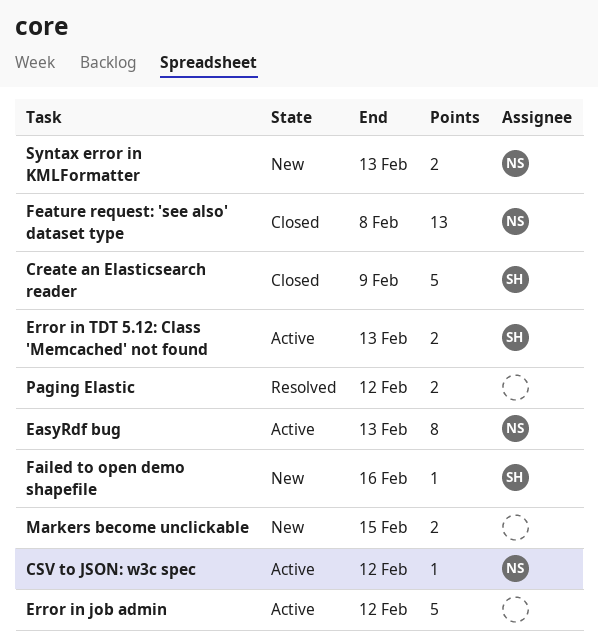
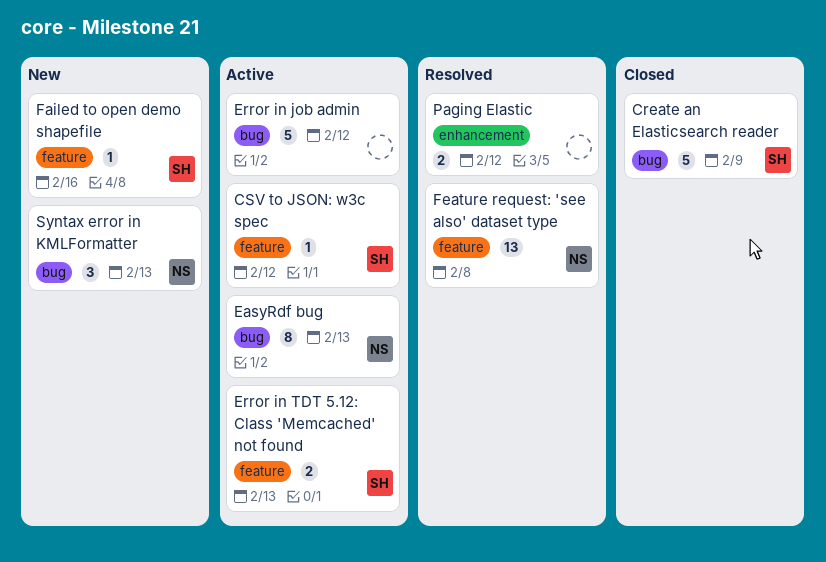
CSV to JSON: w3c spec, owner: NS -> SH
Feature request: 'see also' dataset type, status: Closed -> Resolved
Markers become unclickable: present -> none
Syntax error in KMLFormatter, estimate: 2 -> 3

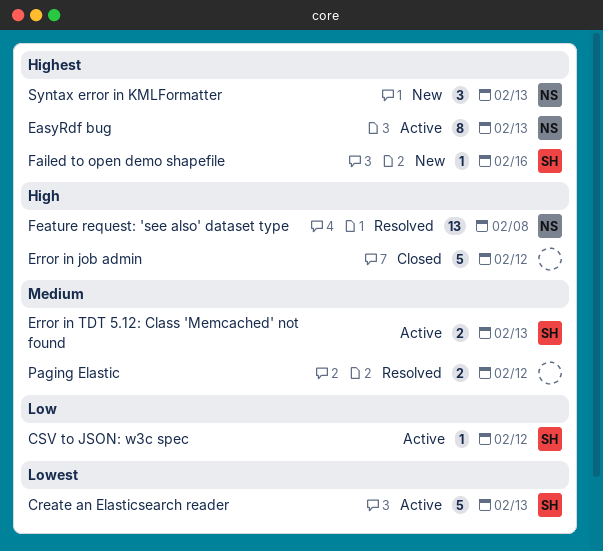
Create an Elasticsearch reader, status: Closed -> Active
Create an Elasticsearch reader, due: Feb 9 -> Feb 13
Error in job admin, status: Active -> Closed

